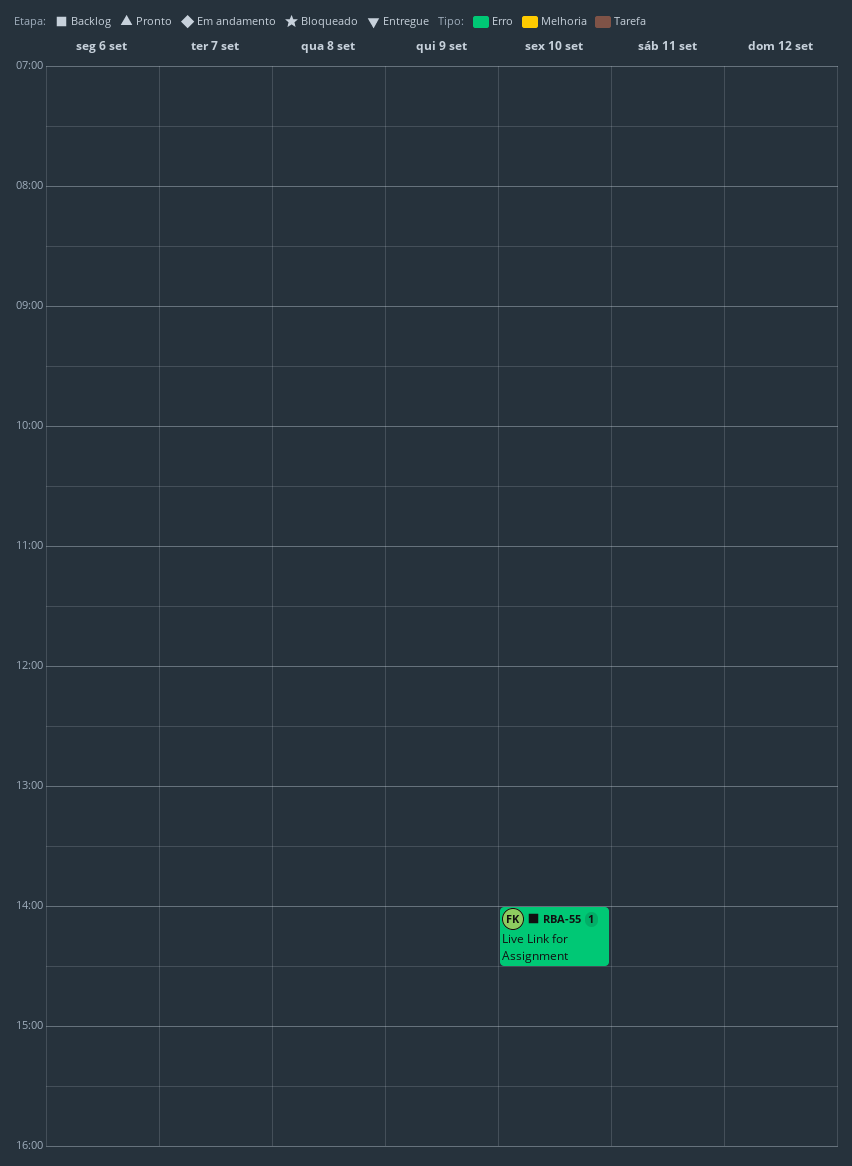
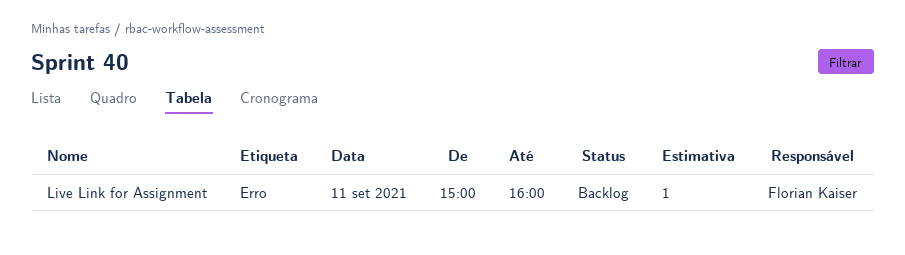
Live Link for Assignment, day: Sep 10 -> Sep 11
Live Link for Assignment, begins: 14:00 -> 15:00
Live Link for Assignment, ends: 14:30 -> 16:00

